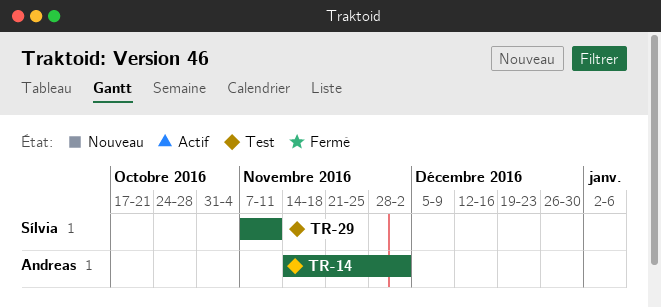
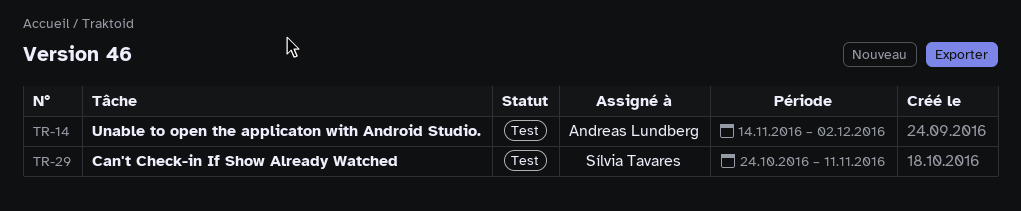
TR-29, start: Nov 7 -> Oct 24

